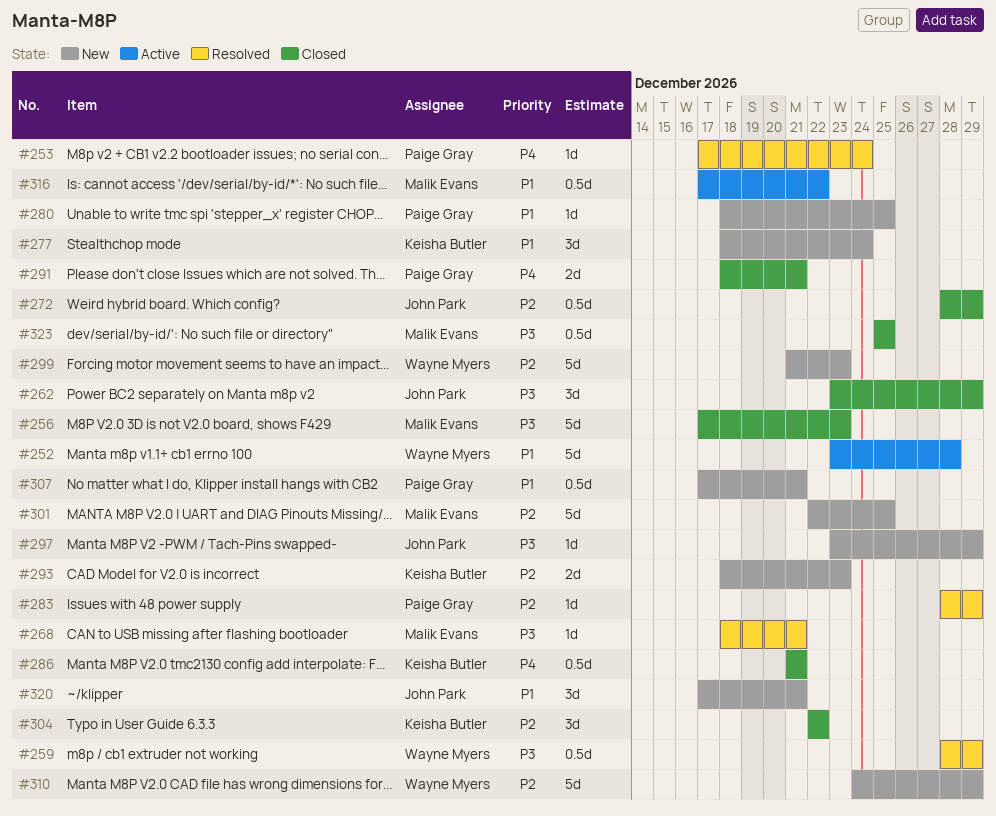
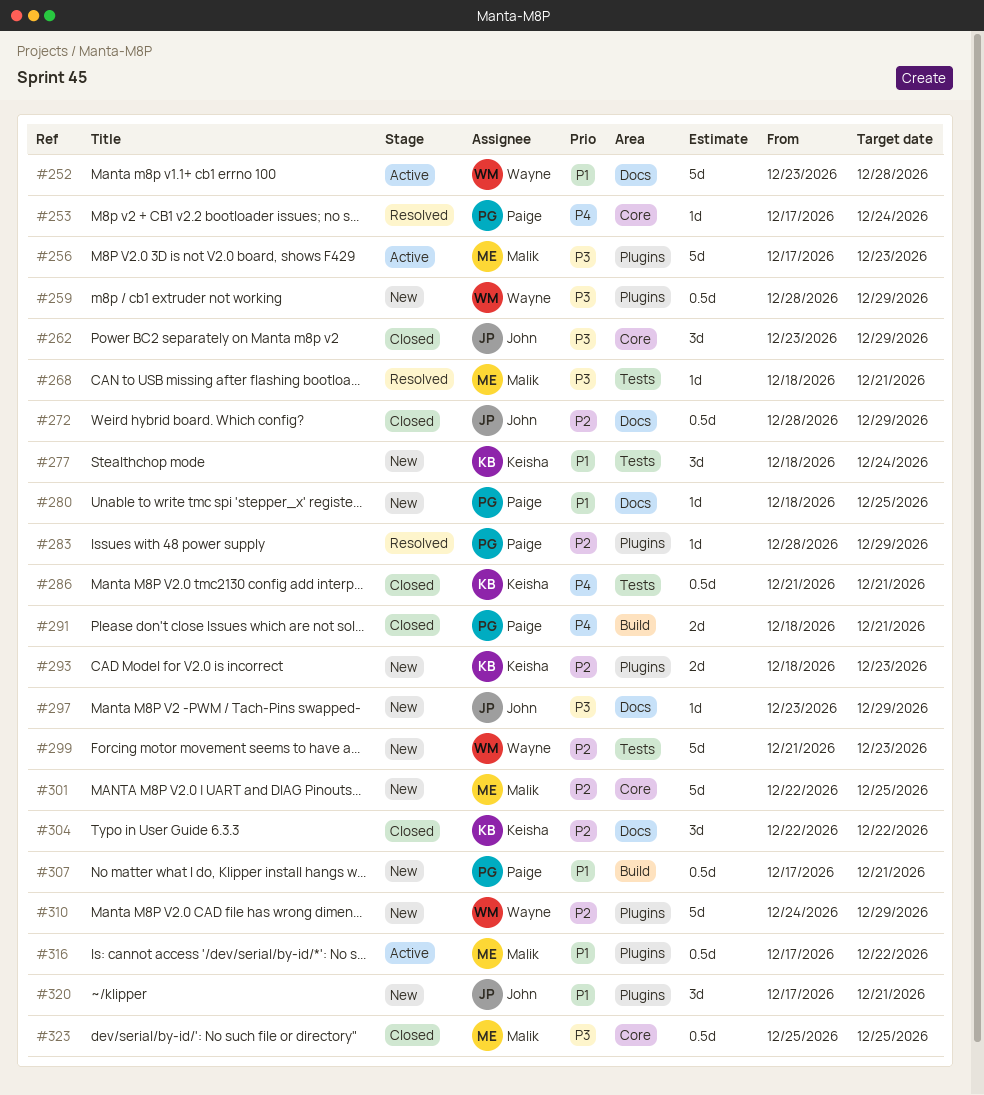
#256, status: Closed -> Active
#259, status: Resolved -> New

